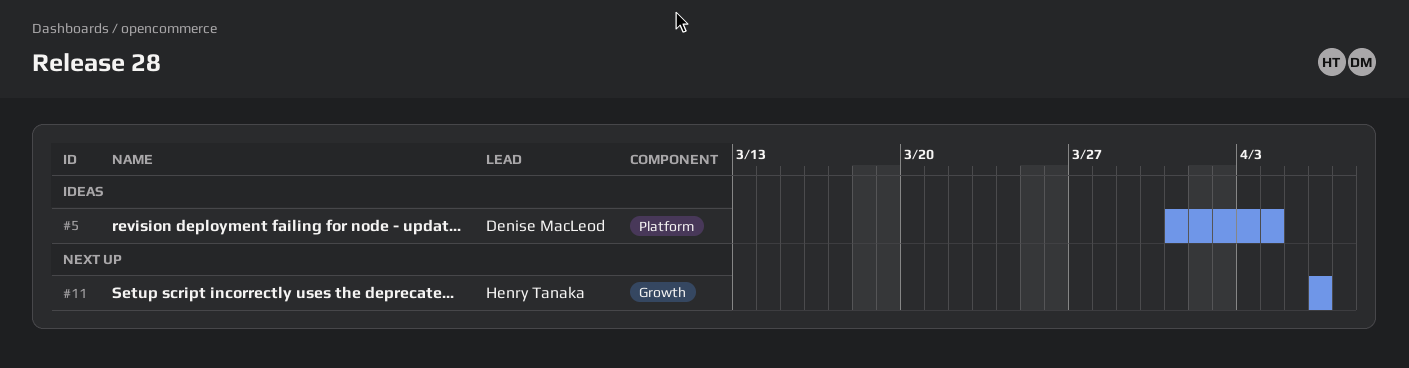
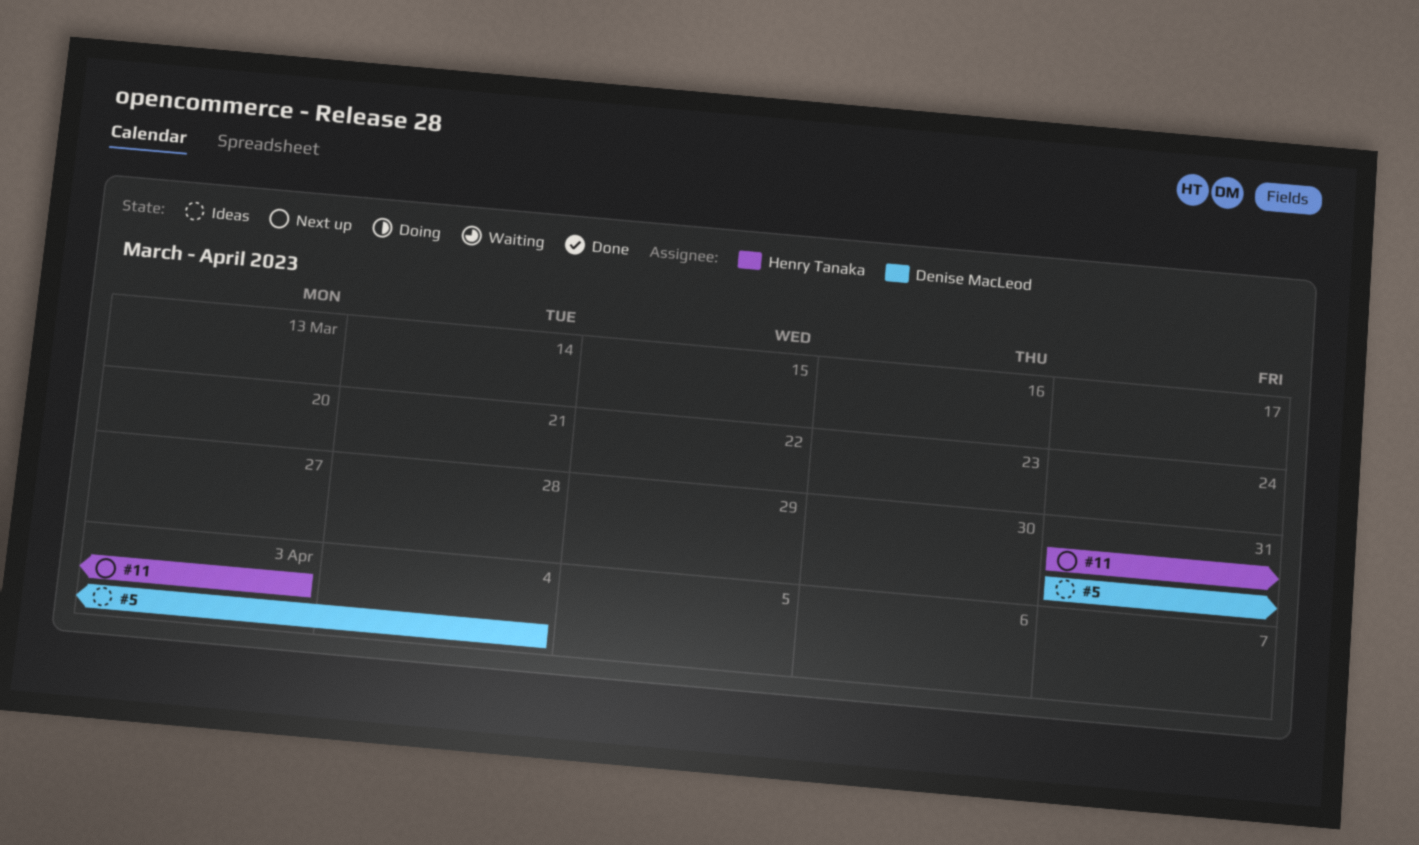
#11, start: Apr 6 -> Mar 31
#11, due: Apr 6 -> Apr 3

